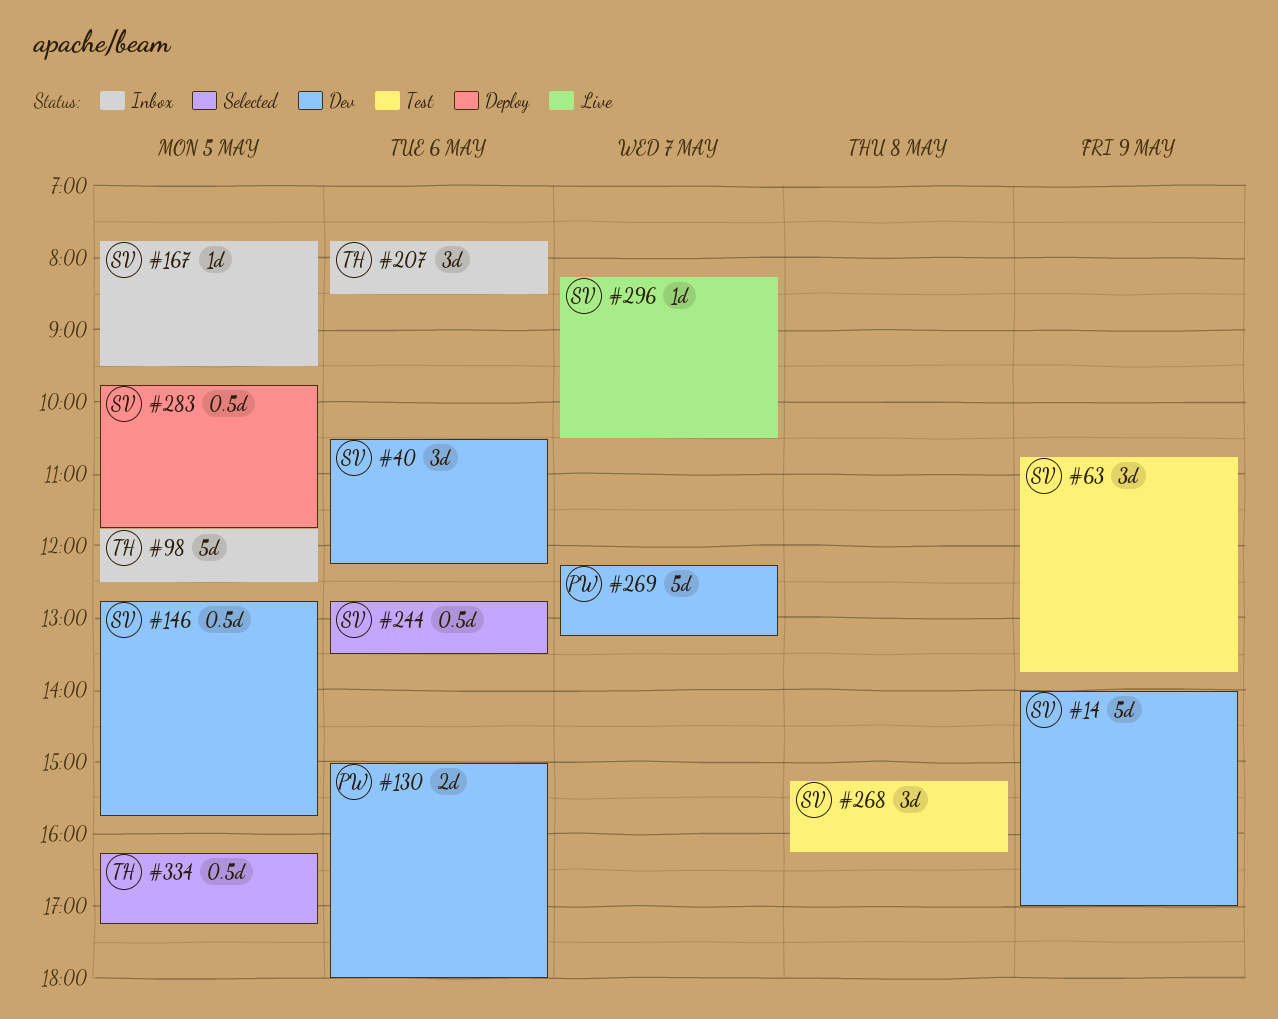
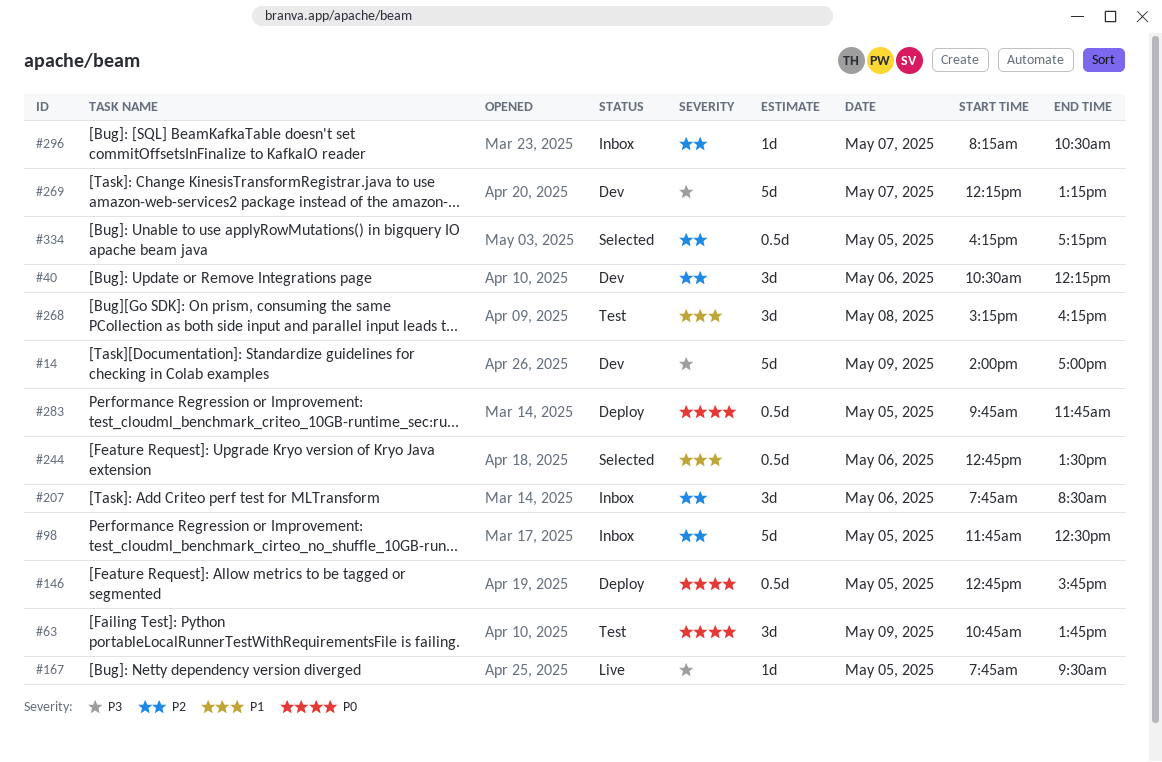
#130: present -> none
#146, status: Dev -> Deploy
#167, status: Inbox -> Live
#296, status: Live -> Inbox

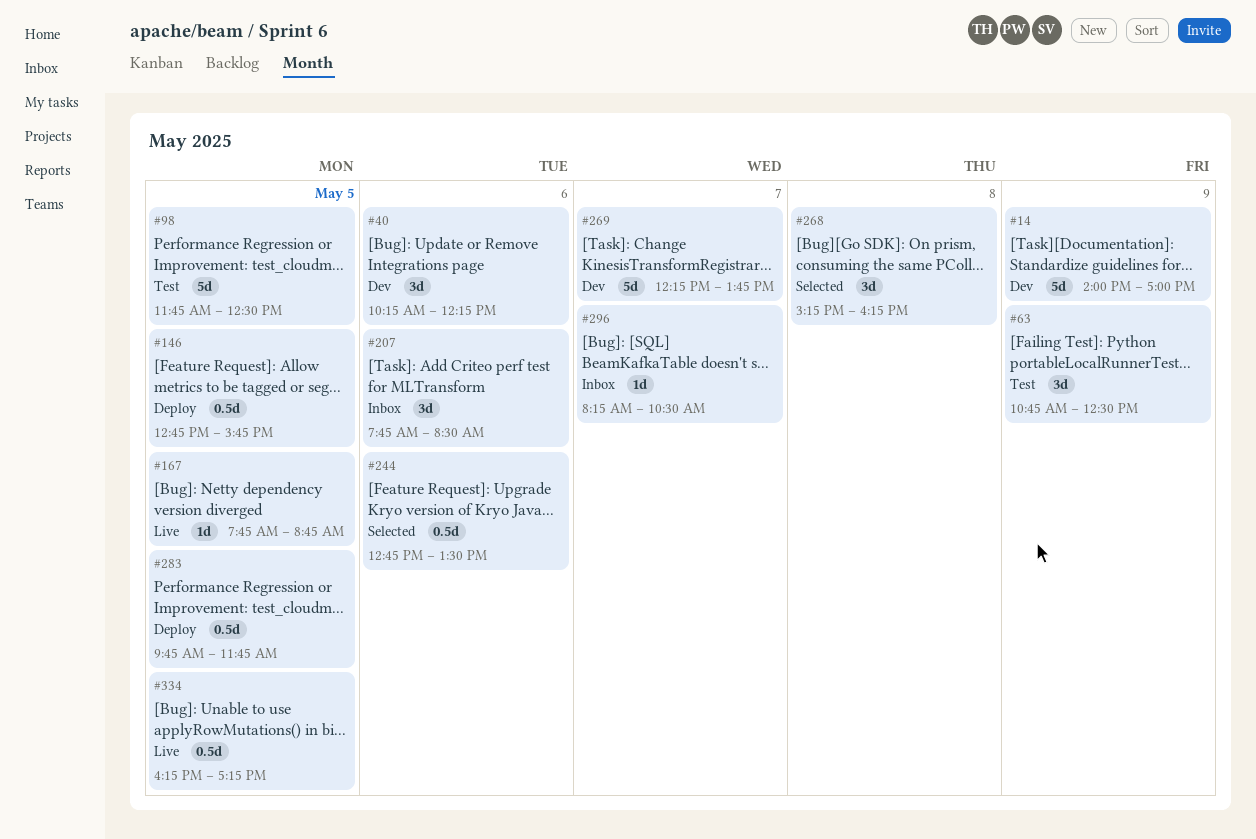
#40, begins: 10:30 -> 10:15
#63, ends: 13:45 -> 12:30
#98, status: Inbox -> Test
#167, ends: 09:30 -> 08:45
#268, status: Test -> Selected
#269, ends: 13:15 -> 13:45
#334, status: Selected -> Live

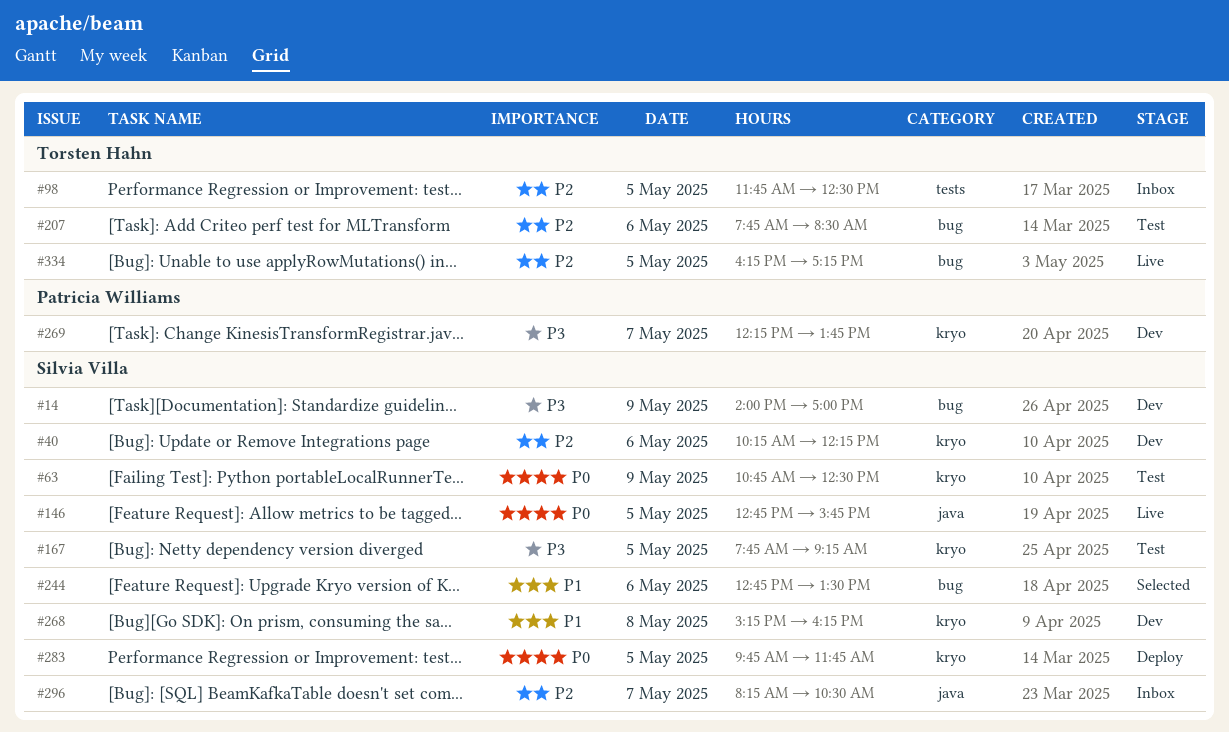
#98, status: Test -> Inbox
#146, status: Deploy -> Live
#167, status: Live -> Test
#167, ends: 08:45 -> 09:15
#207, status: Inbox -> Test
#268, status: Selected -> Dev

